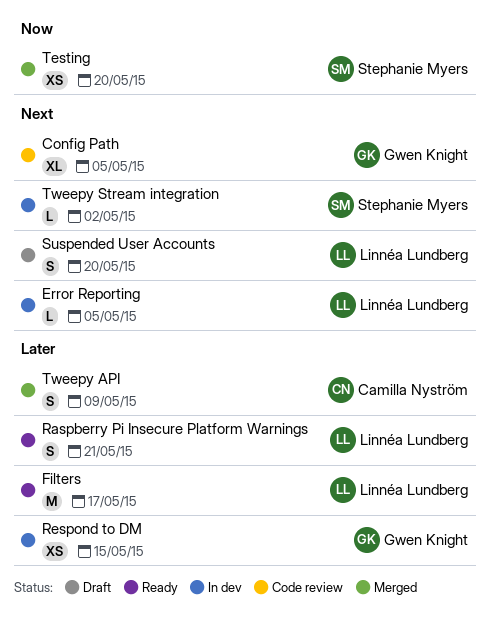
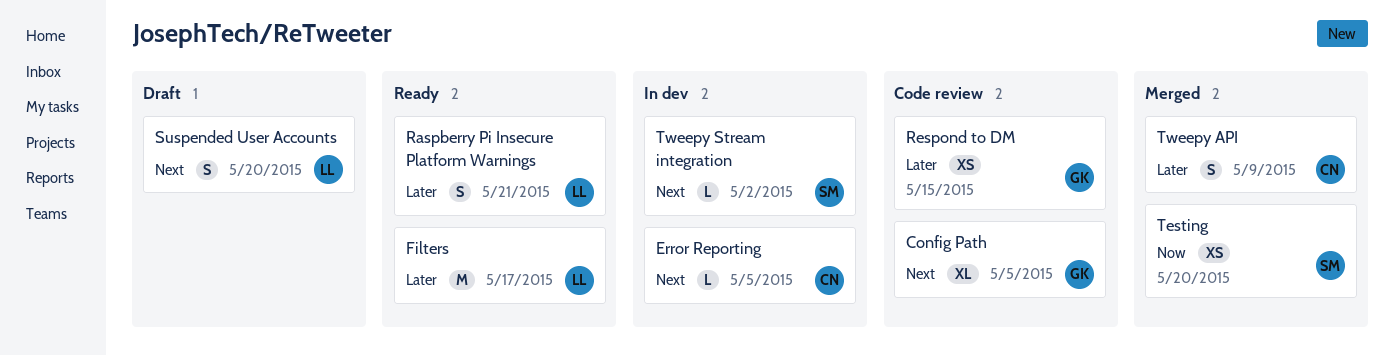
Error Reporting, owner: Linnéa Lundberg -> Camilla Nyström
Respond to DM, status: In dev -> Code review

